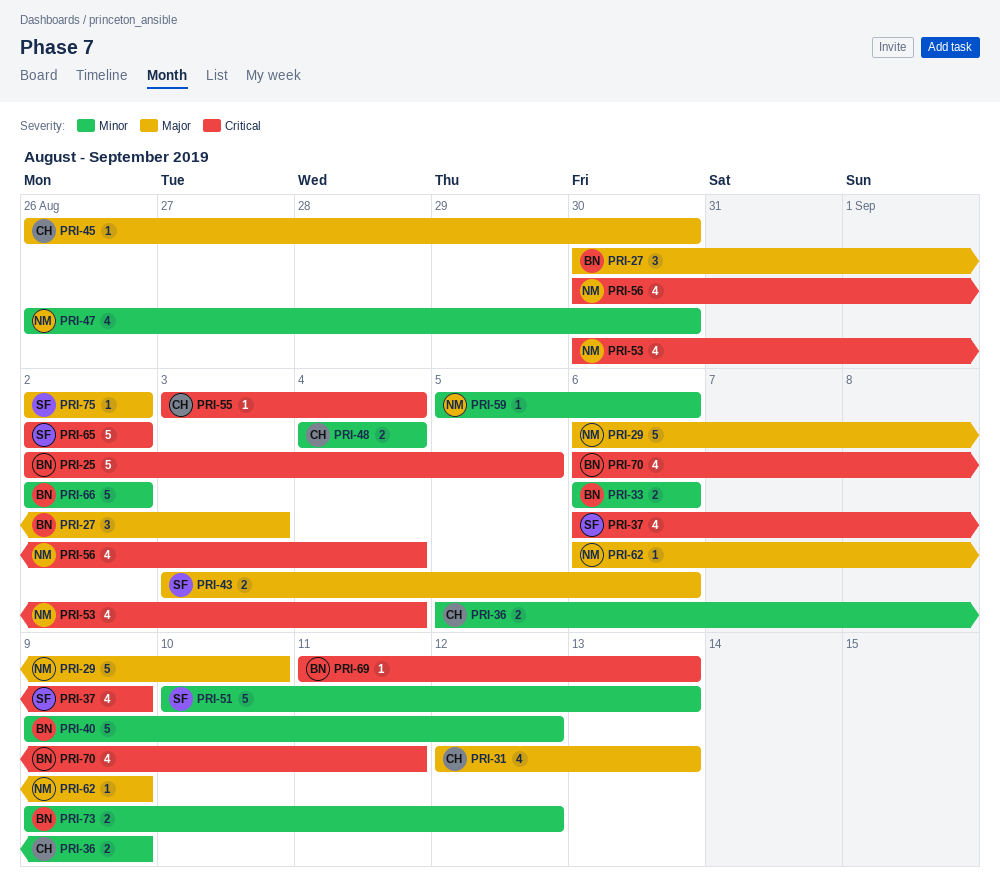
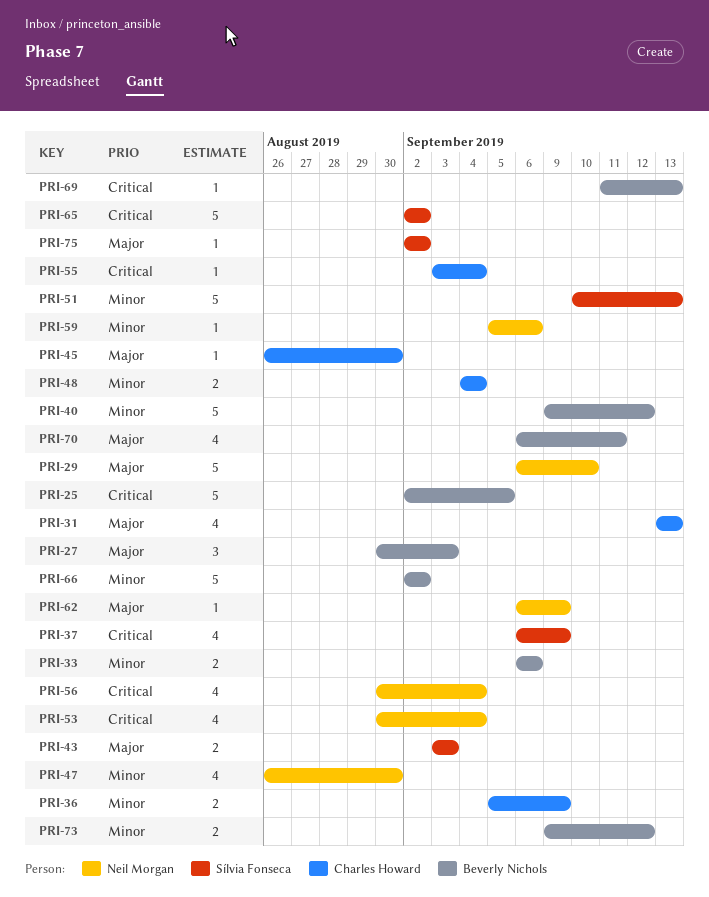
PRI-31, start: Sep 12 -> Sep 13
PRI-43, due: Sep 6 -> Sep 3
PRI-70, priority: Critical -> Major

